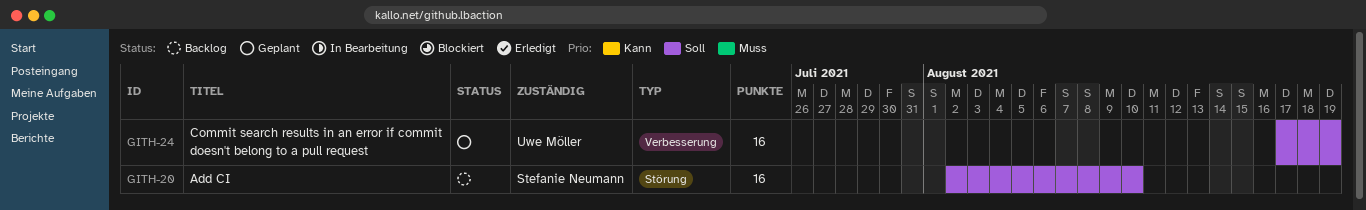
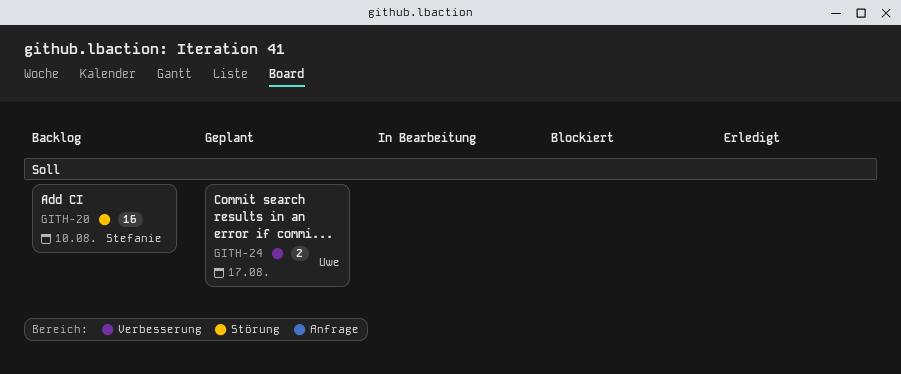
GITH-24, estimate: 16 -> 2
GITH-24, due: Aug 19 -> Aug 17

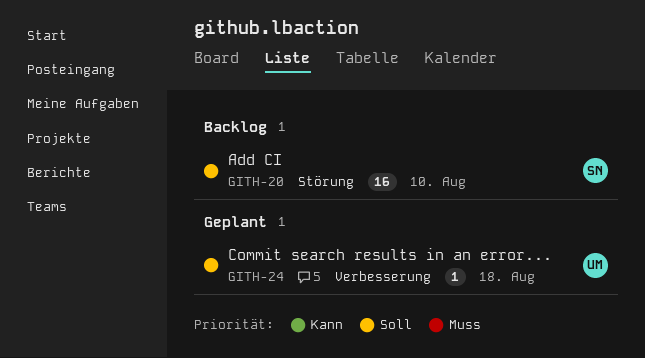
GITH-24, estimate: 2 -> 1
GITH-24, due: Aug 17 -> Aug 18

